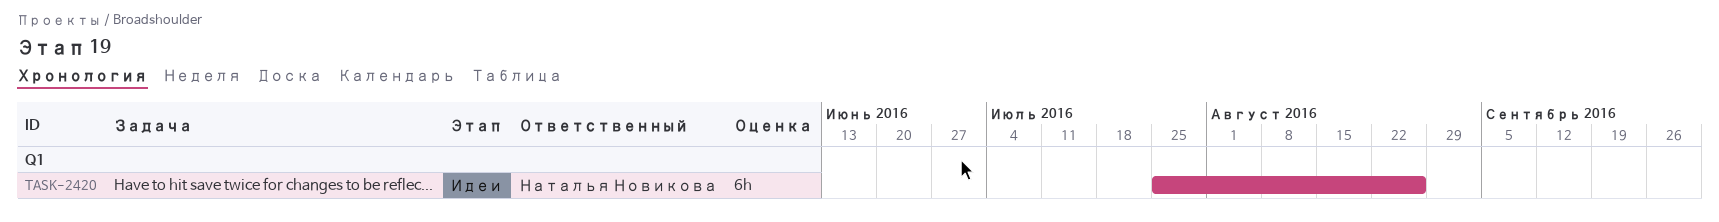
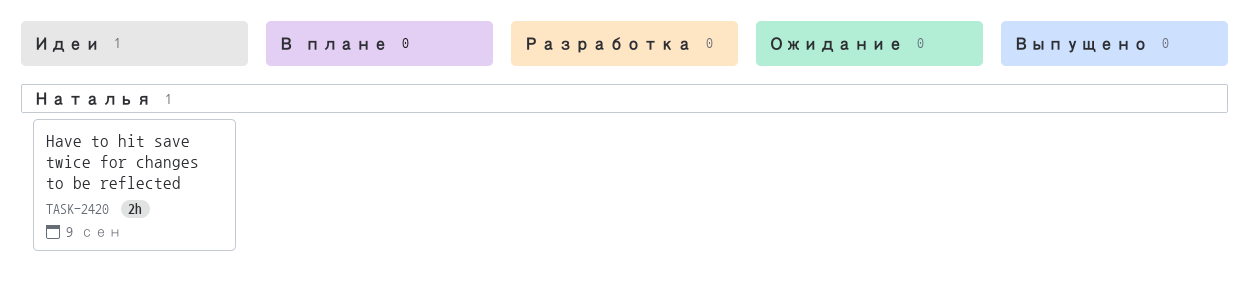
TASK-2420, estimate: 6h -> 2h
TASK-2420, due: Aug 26 -> Sep 9

